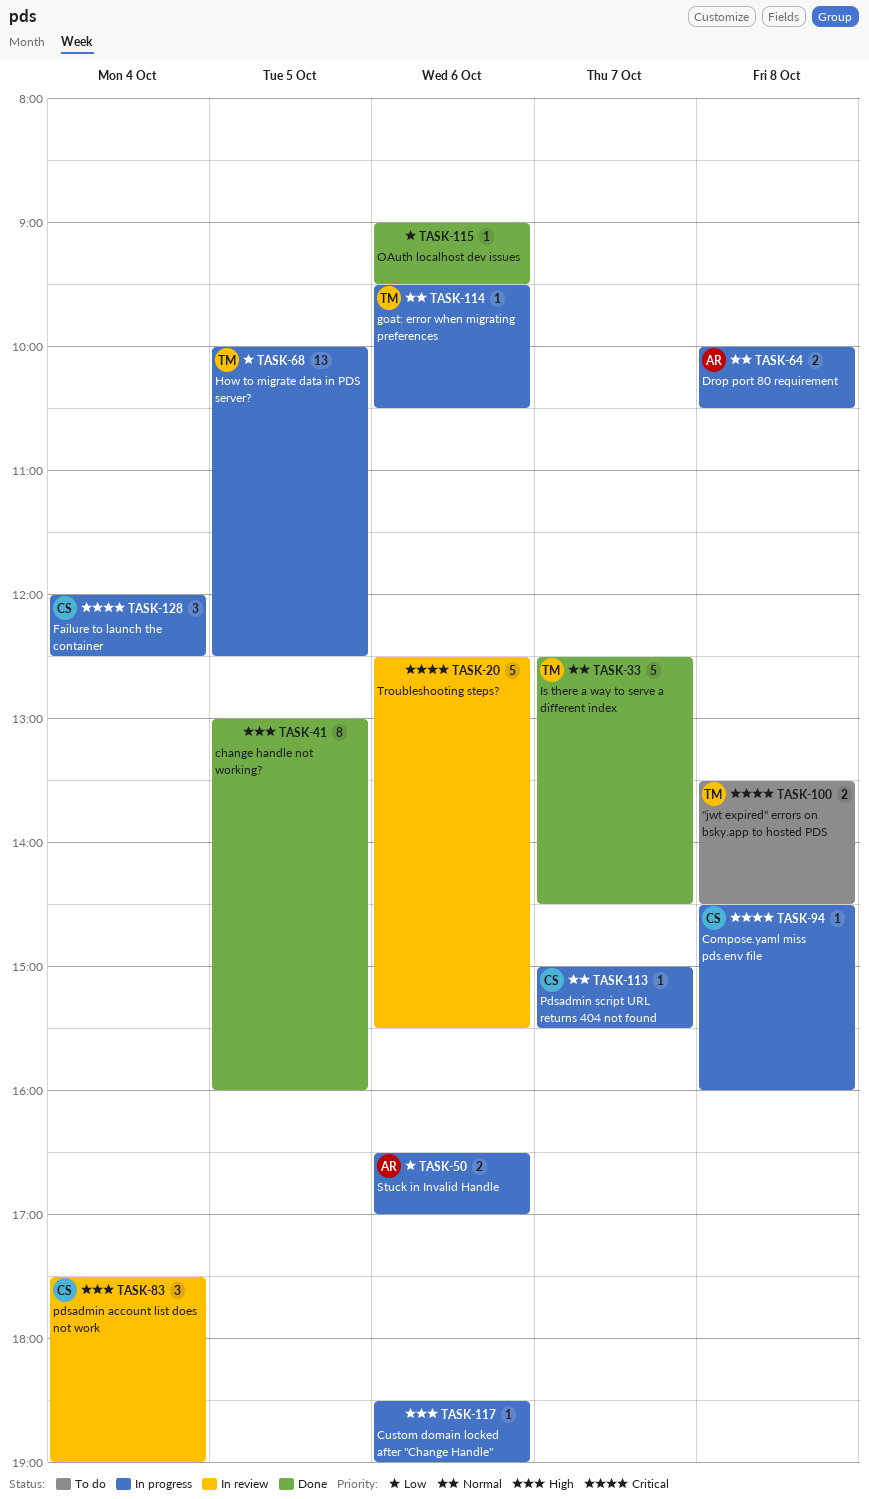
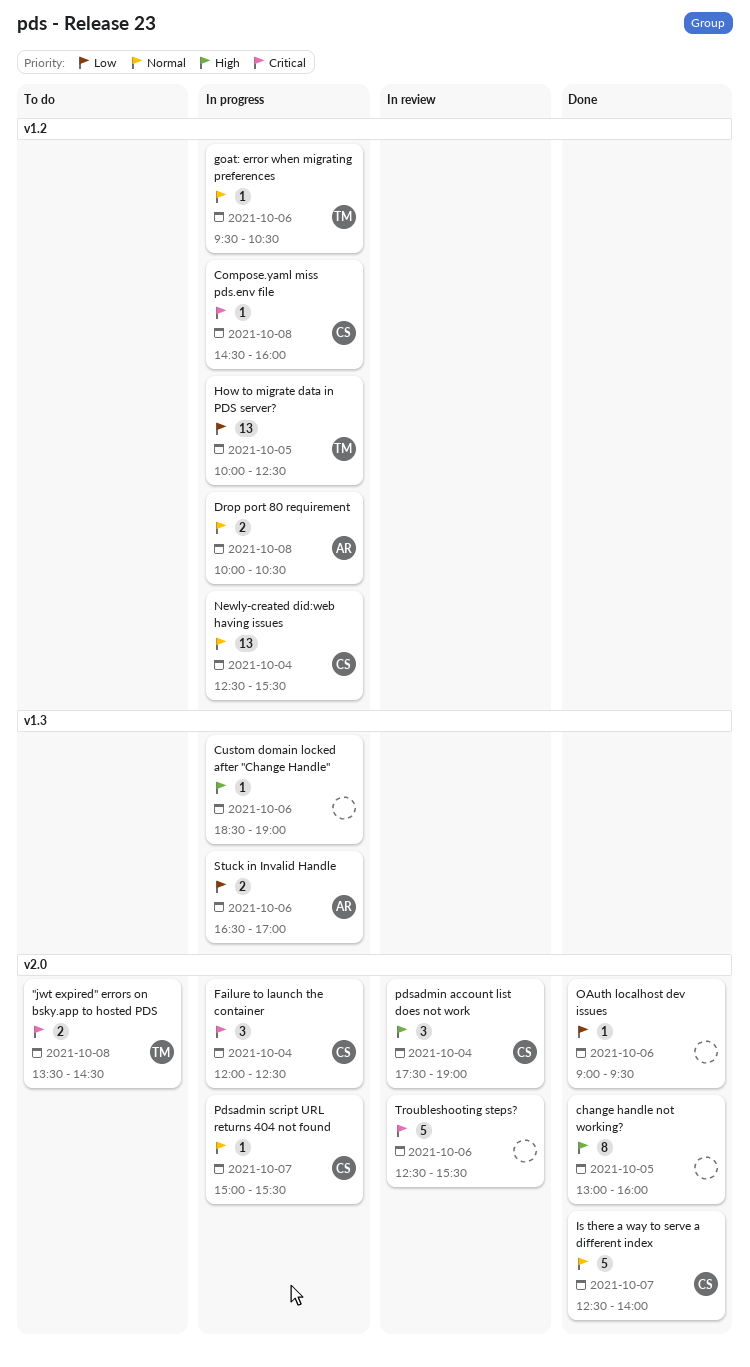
Is there a way to serve a different index, owner: TM -> CS
Is there a way to serve a different index, ends: 14:30 -> 14:00
Newly-created did:web having issues: none -> present

